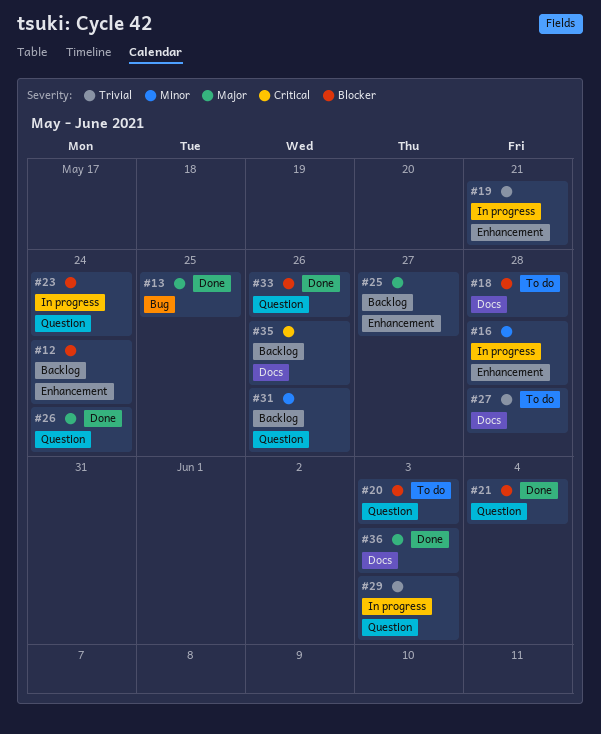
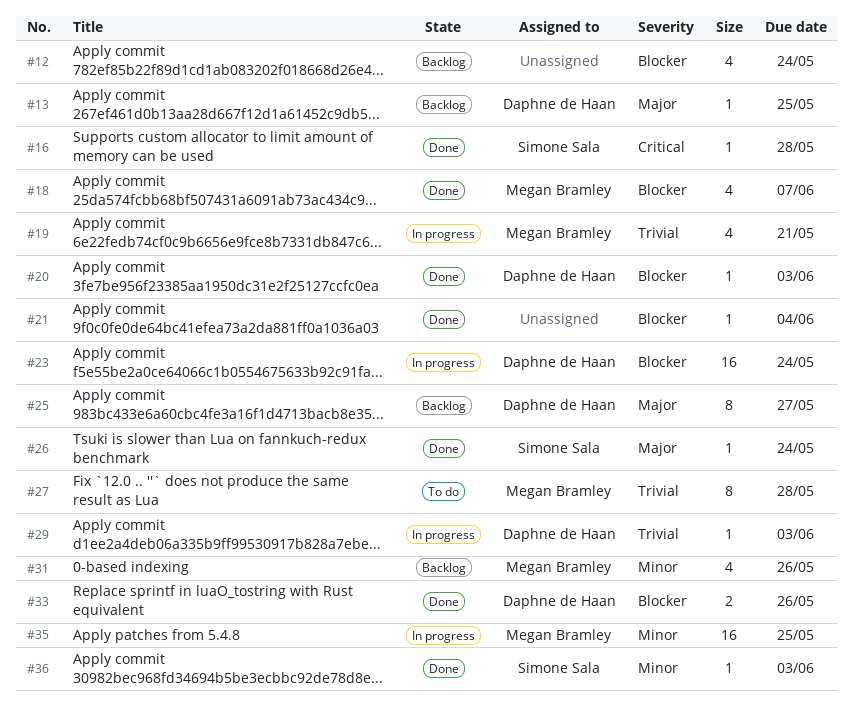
#13, status: Done -> Backlog
#16, status: In progress -> Done
#16, priority: Minor -> Critical
#18, status: To do -> Done
#18, due: May 28 -> Jun 7
#20, status: To do -> Done
#35, status: Backlog -> In progress
#35, priority: Critical -> Minor
#35, due: May 26 -> May 25
#36, priority: Major -> Minor

